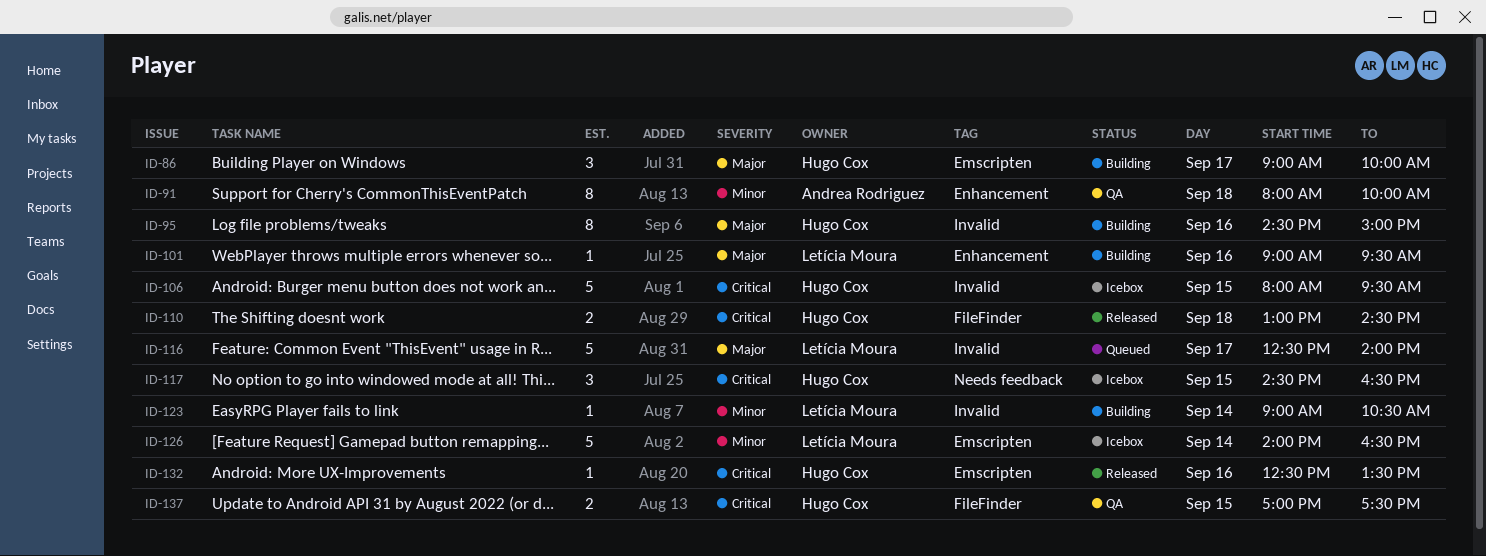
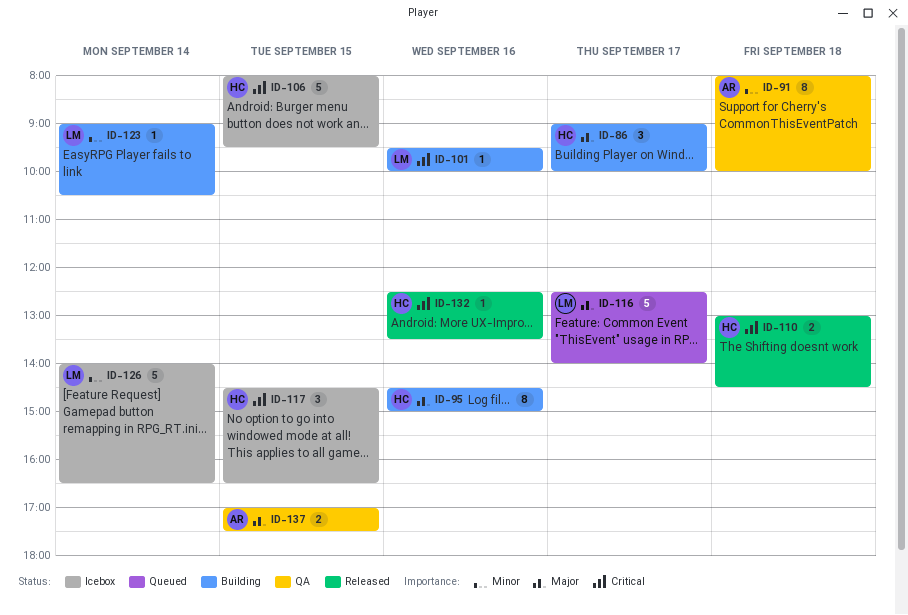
ID-101, priority: Major -> Critical
ID-101, begins: 09:00 -> 09:30
ID-101, ends: 09:30 -> 10:00
ID-137, owner: Hugo Cox -> Andrea Rodriguez
ID-137, priority: Critical -> Major

